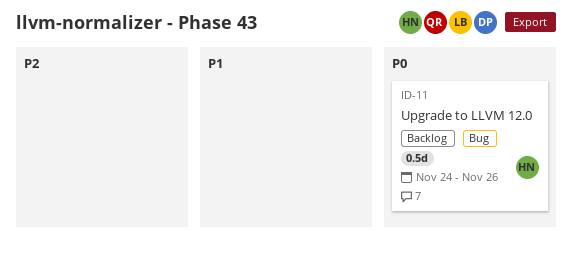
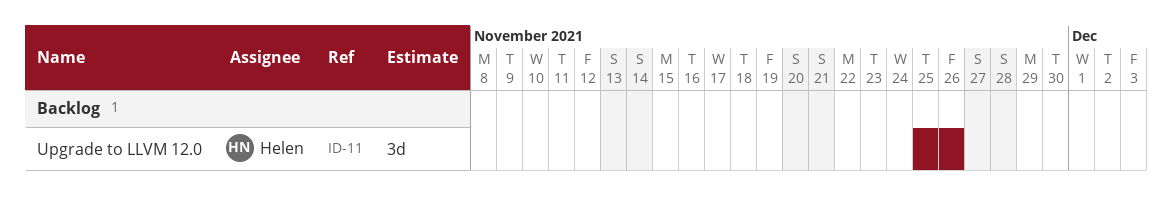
ID-11, estimate: 0.5d -> 3d
ID-11, start: Nov 24 -> Nov 25

